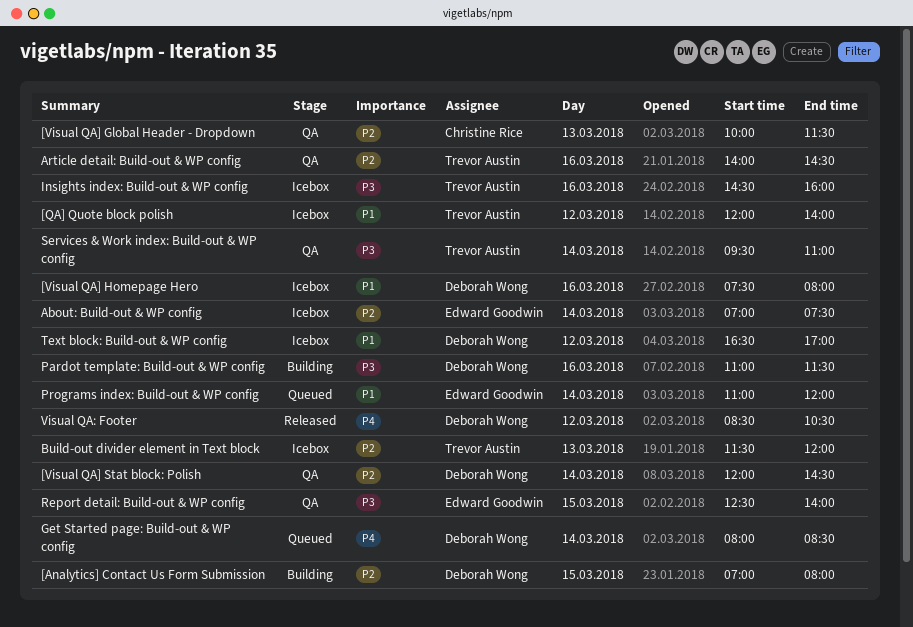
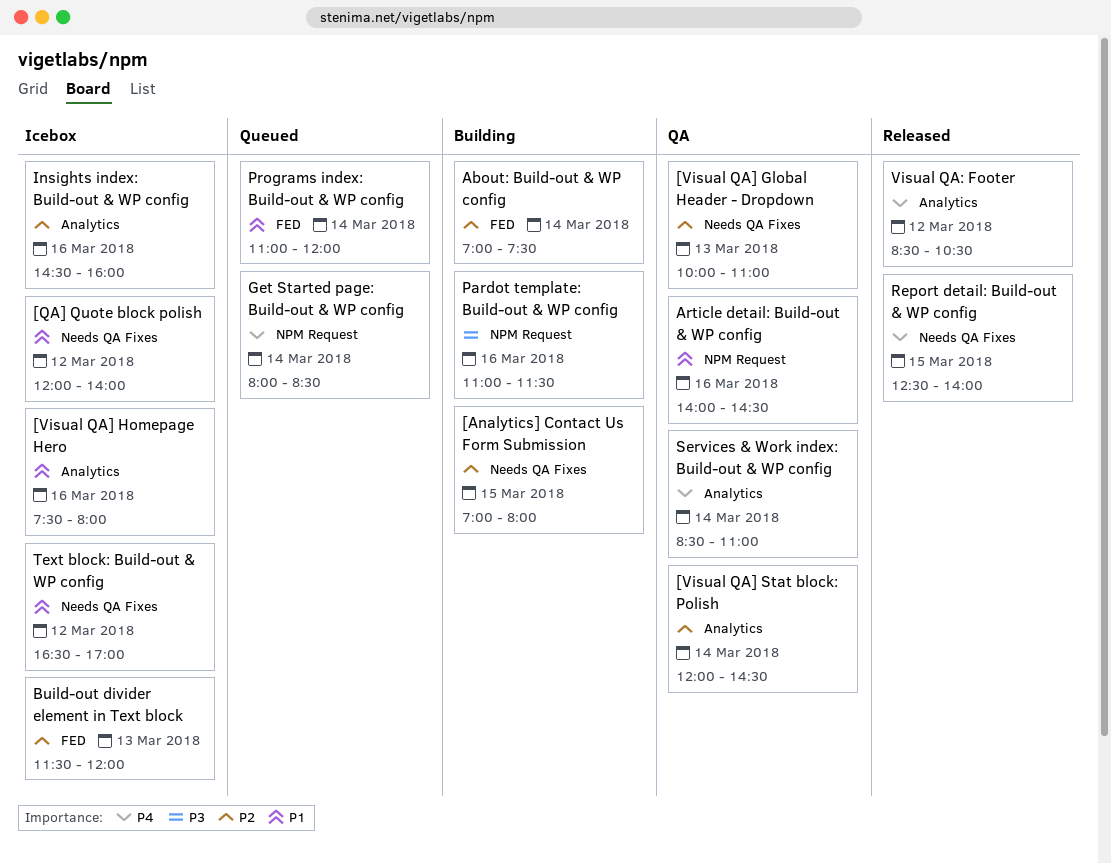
[Visual QA] Global Header - Dropdown, ends: 11:30 -> 11:00
About: Build-out & WP config, status: Icebox -> Building
Article detail: Build-out & WP config, priority: P2 -> P1
Insights index: Build-out & WP config, priority: P3 -> P2
Report detail: Build-out & WP config, status: QA -> Released
Report detail: Build-out & WP config, priority: P3 -> P4
Services & Work index: Build-out & WP config, priority: P3 -> P4
Services & Work index: Build-out & WP config, begins: 09:30 -> 08:30

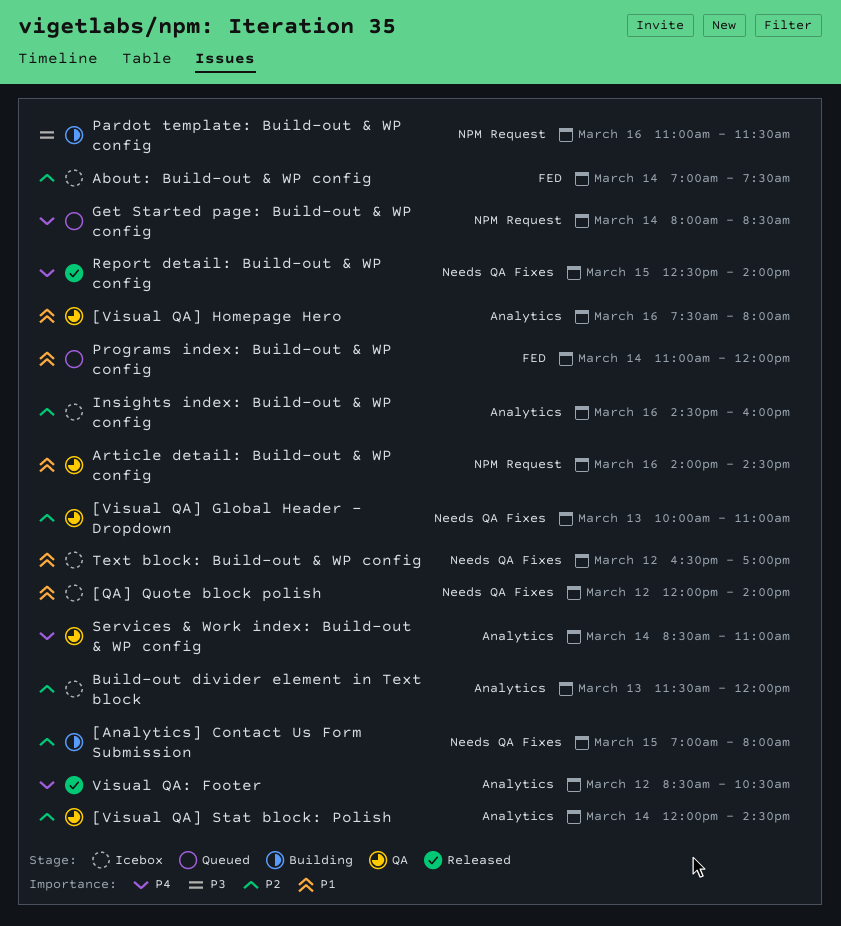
[Visual QA] Homepage Hero, status: Icebox -> QA
About: Build-out & WP config, status: Building -> Icebox
Build-out divider element in Text block, label: FED -> Analytics

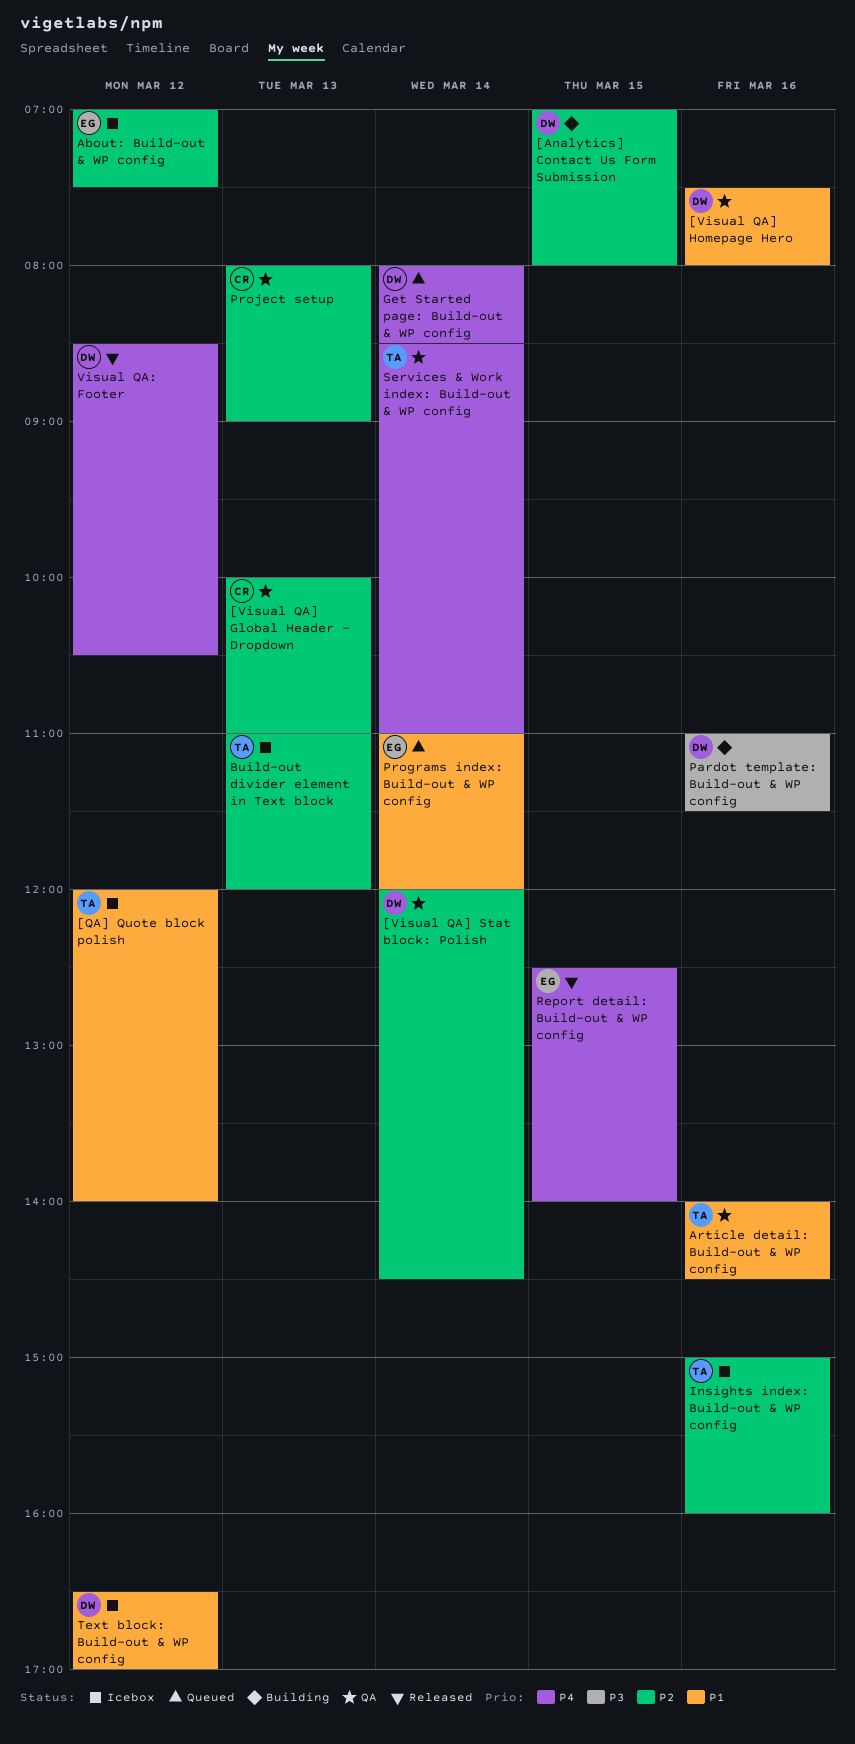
About: Build-out & WP config, day: Mar 14 -> Mar 12
Build-out divider element in Text block, begins: 11:30 -> 11:00
Insights index: Build-out & WP config, begins: 14:30 -> 15:00
Project setup: none -> present

